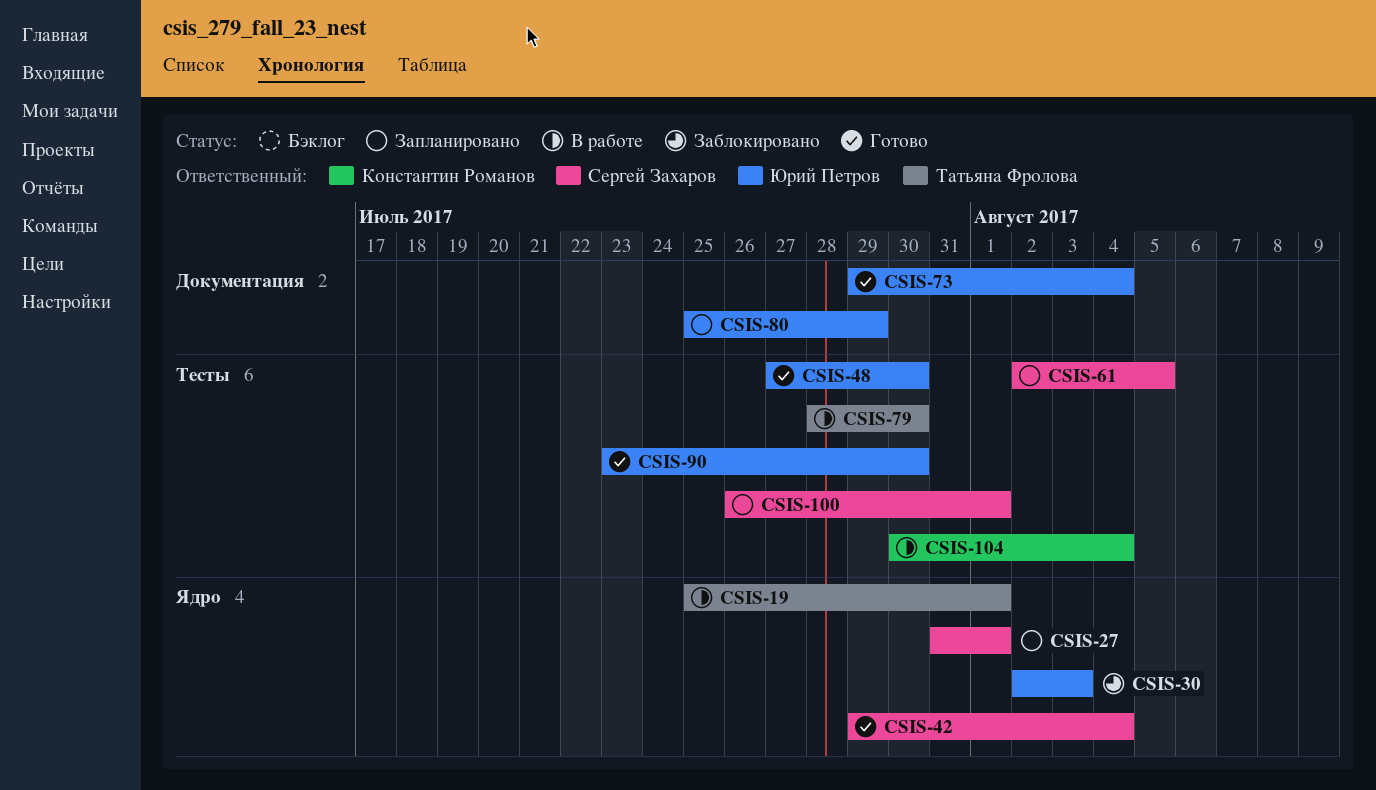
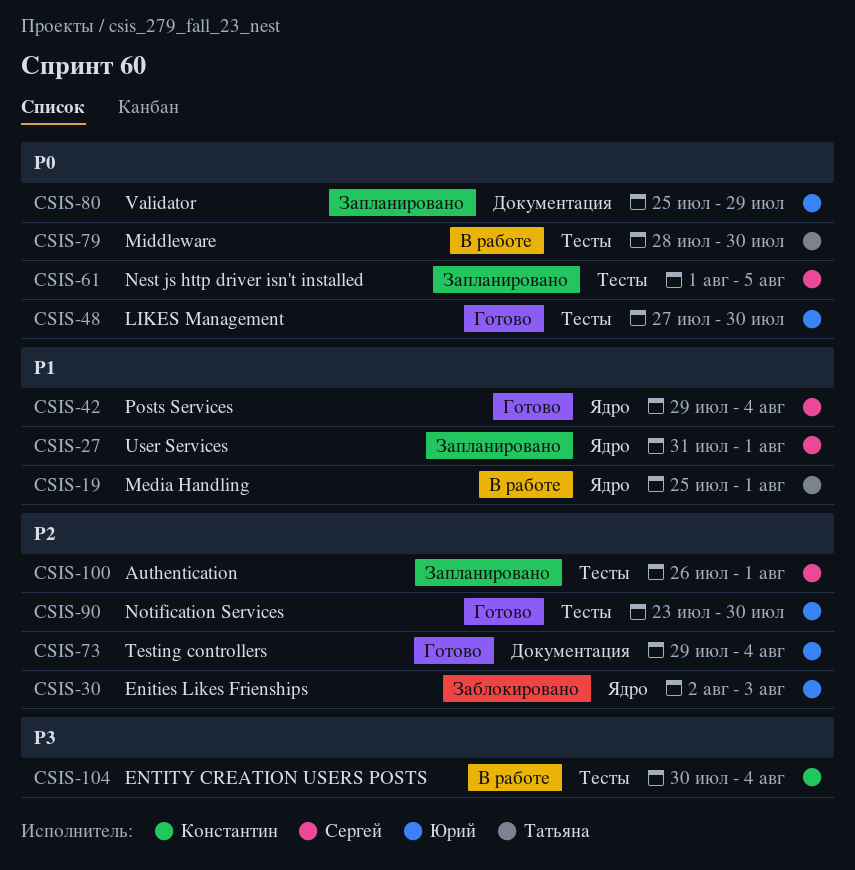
CSIS-61, start: Aug 2 -> Aug 1

